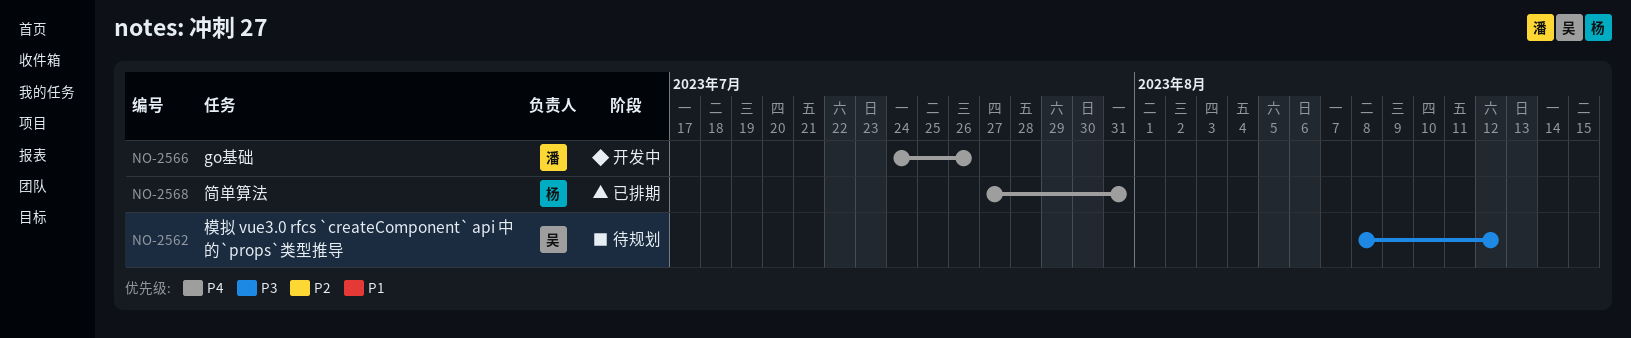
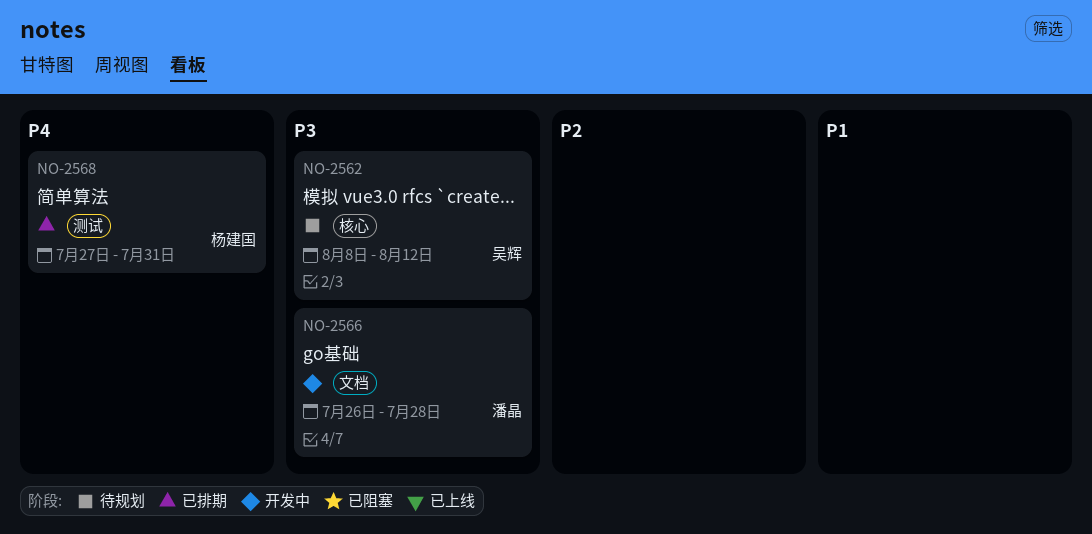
NO-2566, priority: P4 -> P3
NO-2566, start: Jul 24 -> Jul 26
NO-2566, due: Jul 26 -> Jul 28

